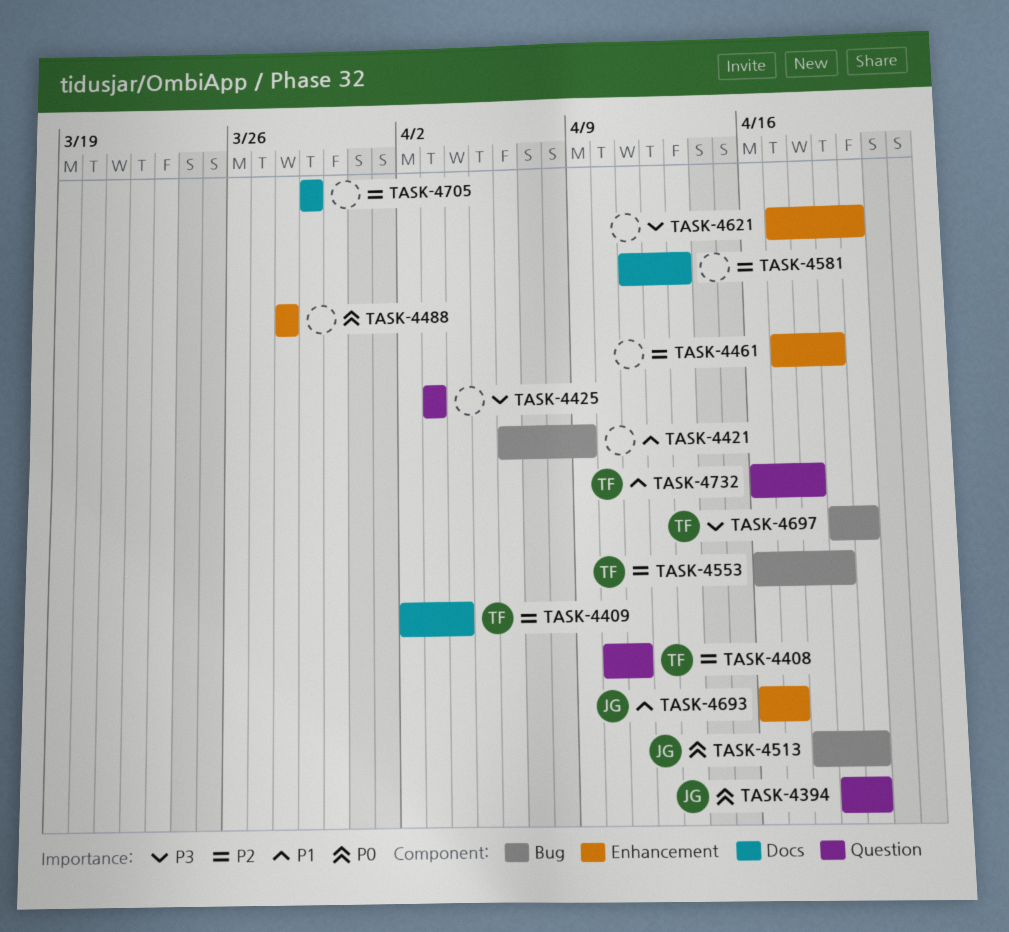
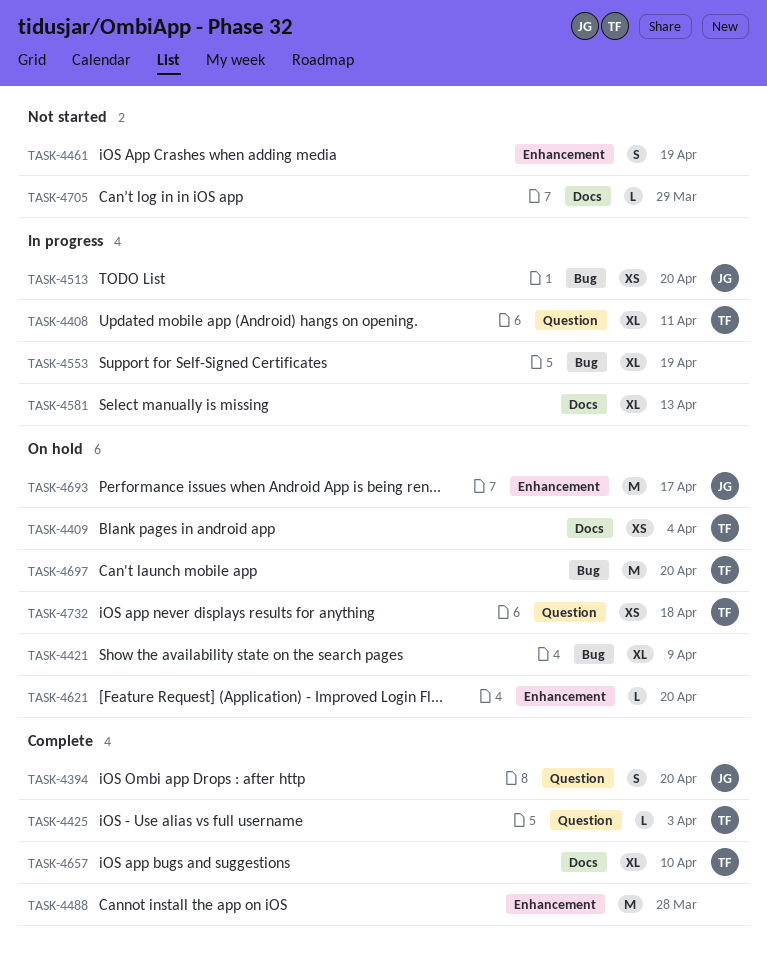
TASK-4425, owner: none -> TF
TASK-4553, owner: TF -> none
TASK-4657: none -> present

